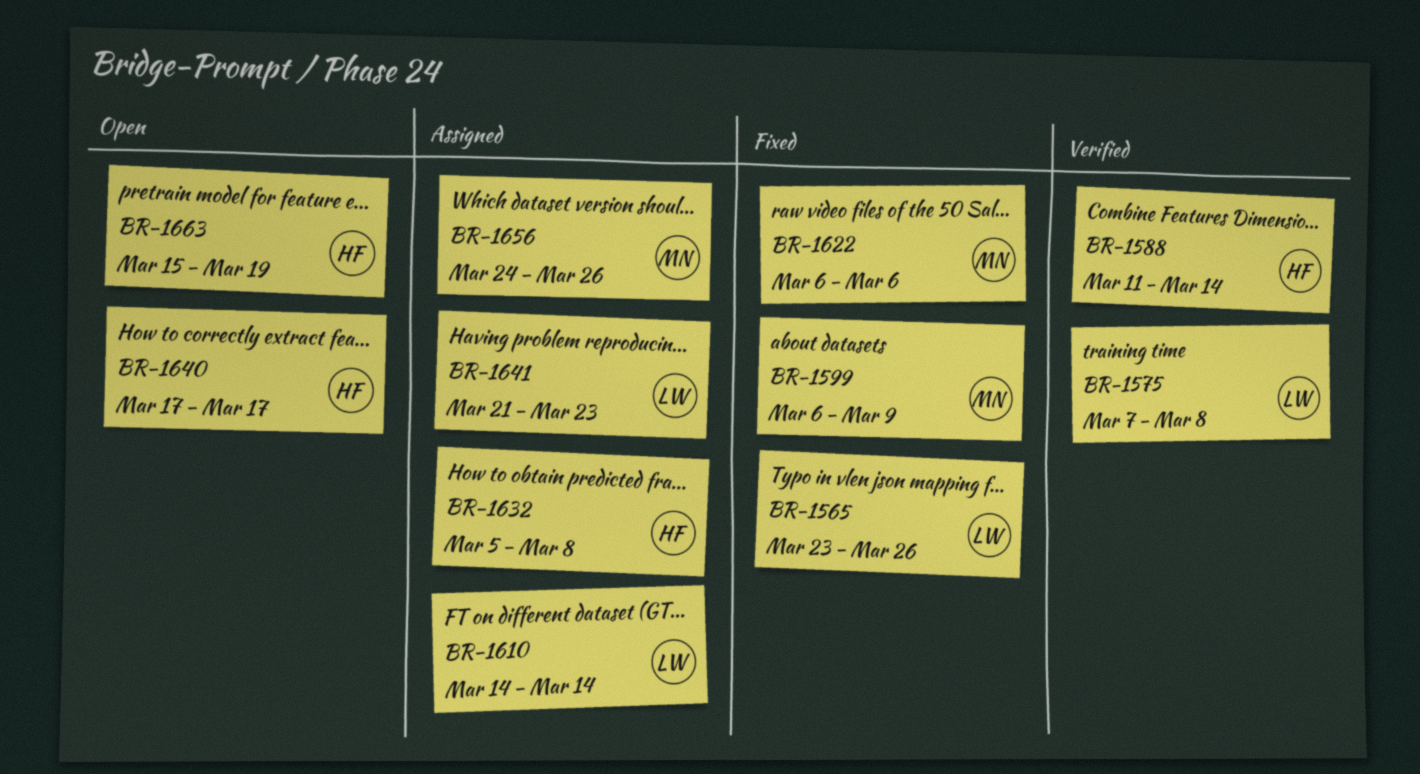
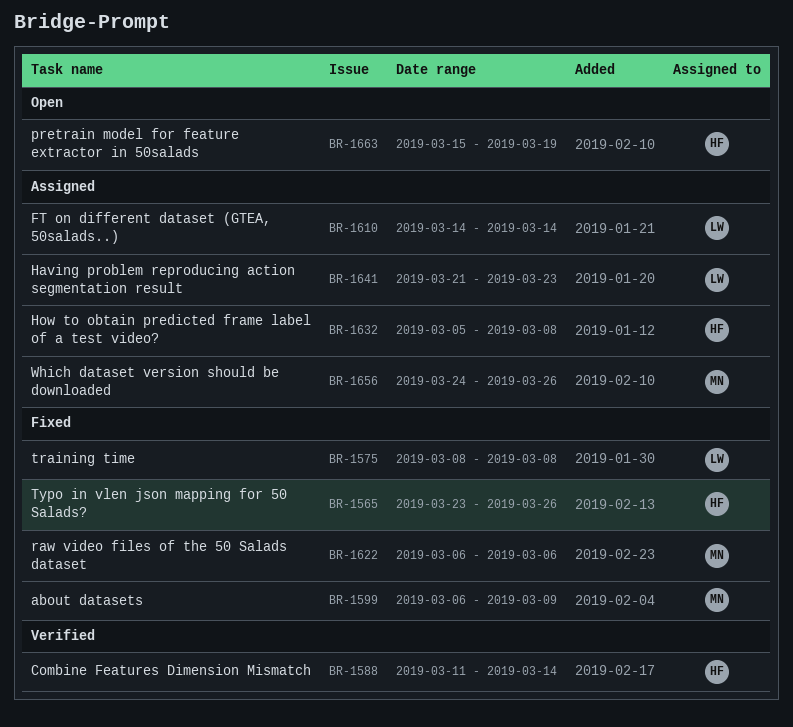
BR-1565, owner: LW -> HF
BR-1575, status: Verified -> Fixed
BR-1575, start: Mar 7 -> Mar 8
BR-1640: present -> none

